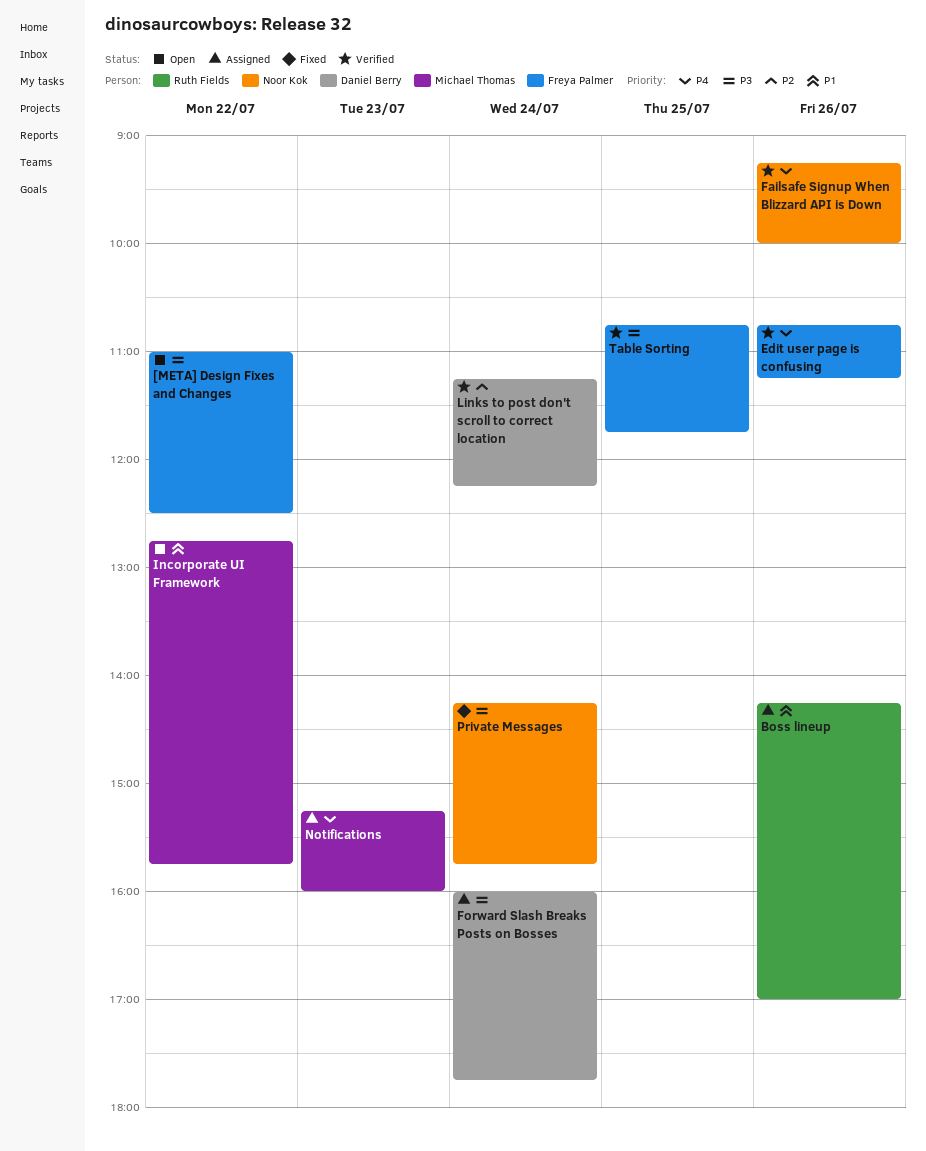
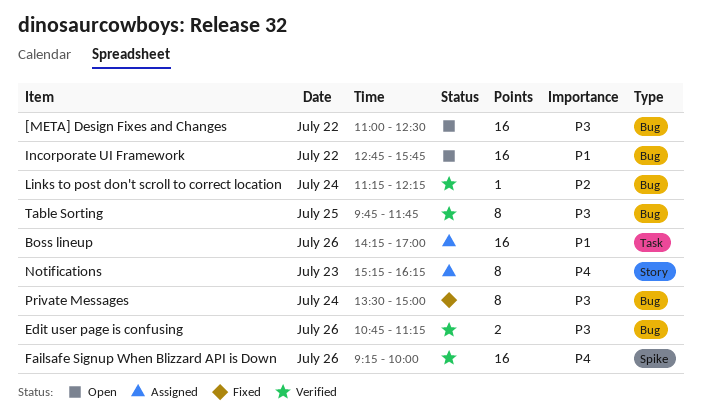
Edit user page is confusing, priority: P4 -> P3
Forward Slash Breaks Posts on Bosses: present -> none
Notifications, ends: 16:00 -> 16:15
Private Messages, begins: 14:15 -> 13:30
Private Messages, ends: 15:45 -> 15:00
Table Sorting, begins: 10:45 -> 09:45

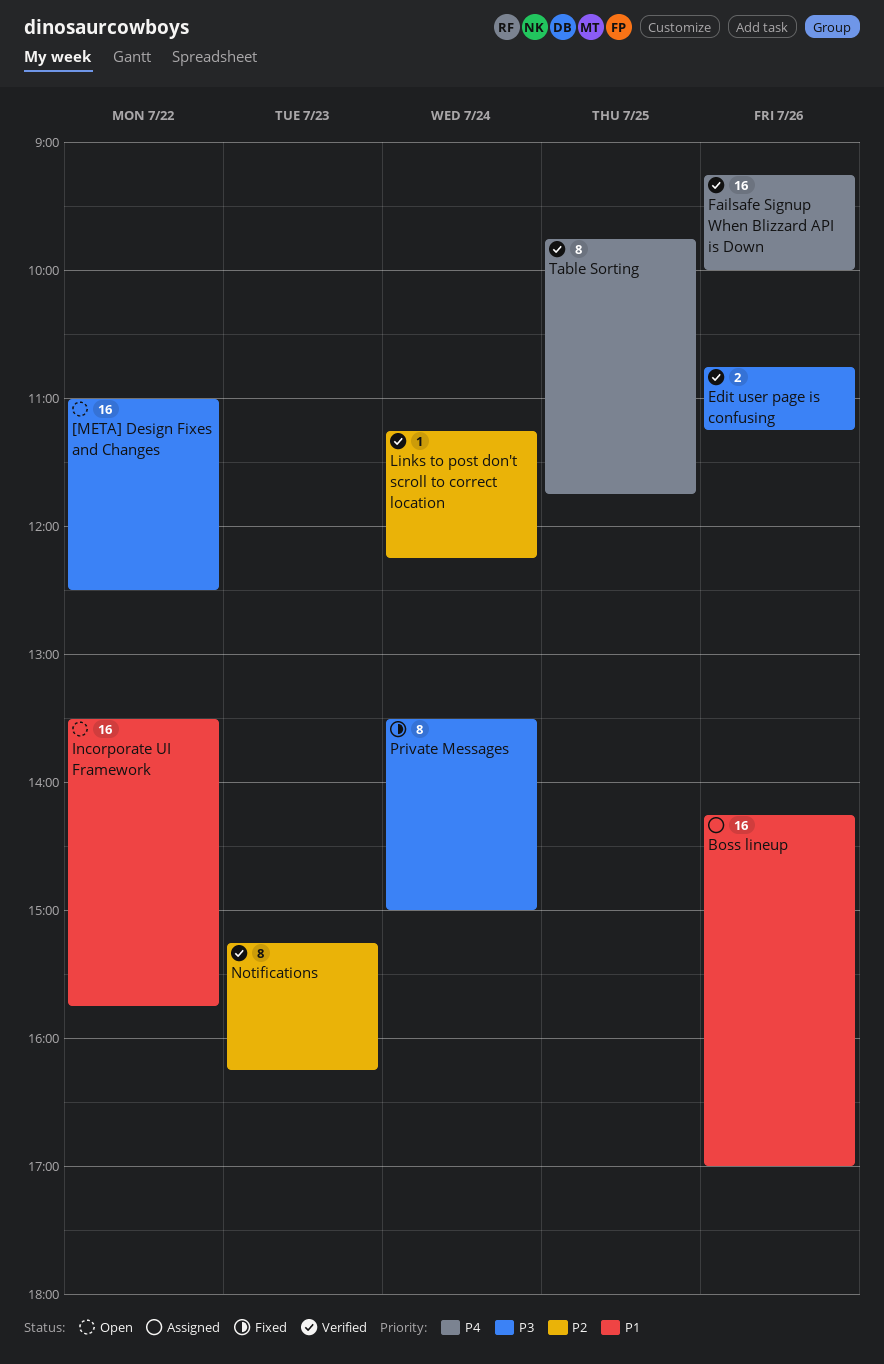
Incorporate UI Framework, begins: 12:45 -> 13:30
Notifications, status: Assigned -> Verified
Notifications, priority: P4 -> P2
Table Sorting, priority: P3 -> P4

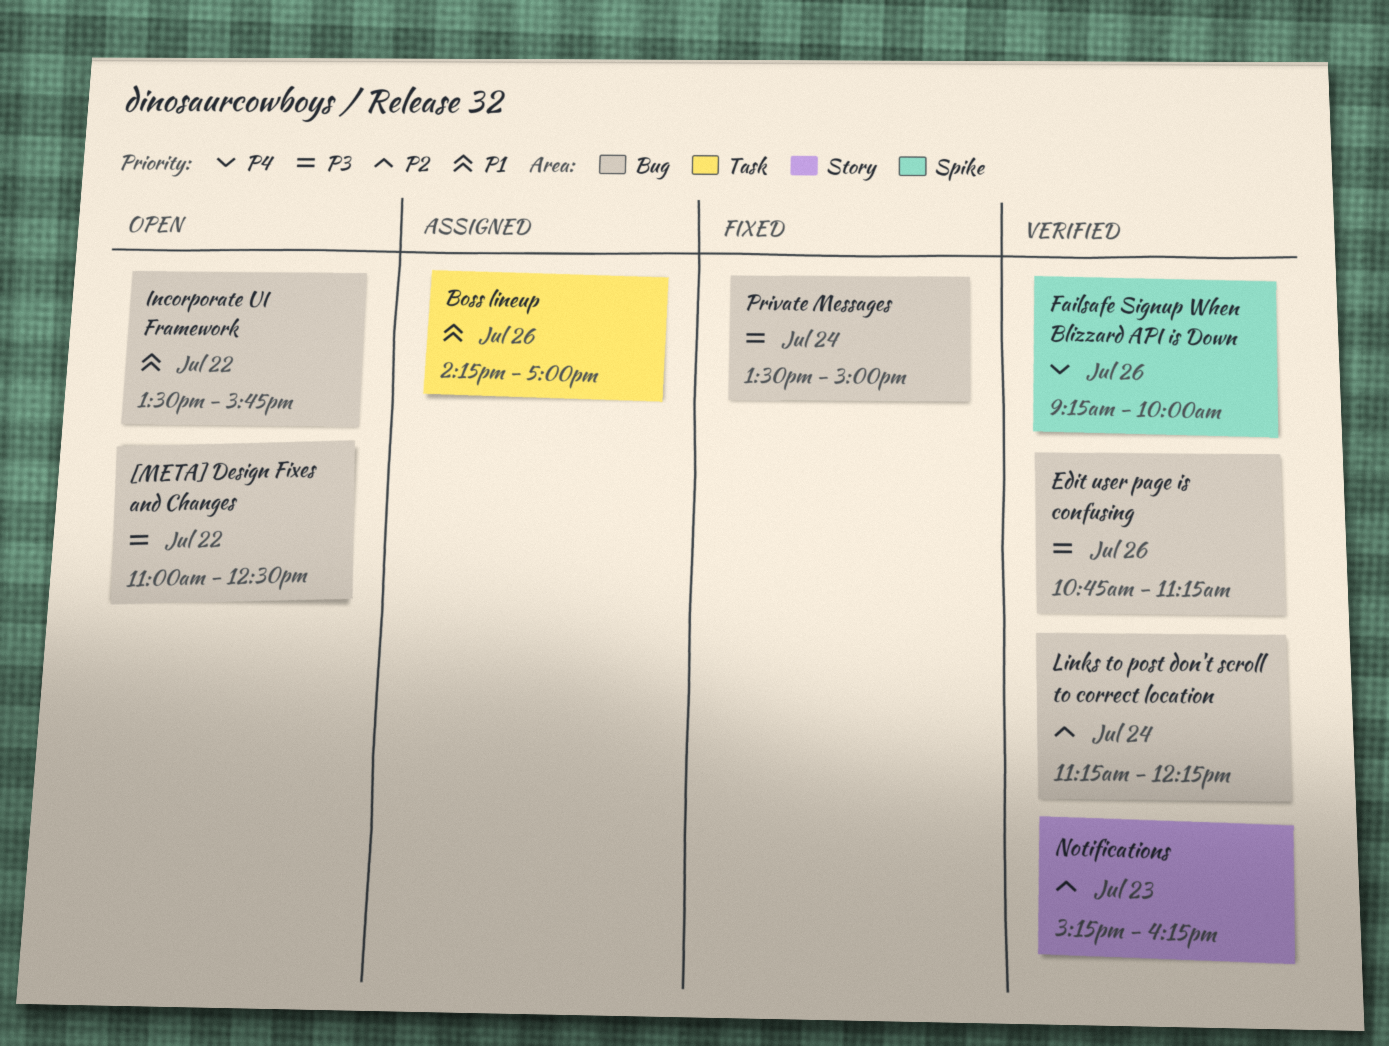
Table Sorting: present -> none

